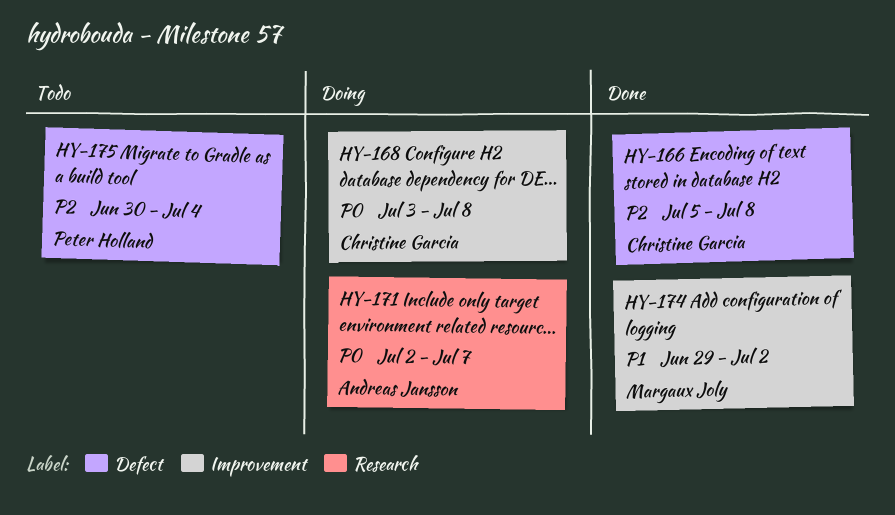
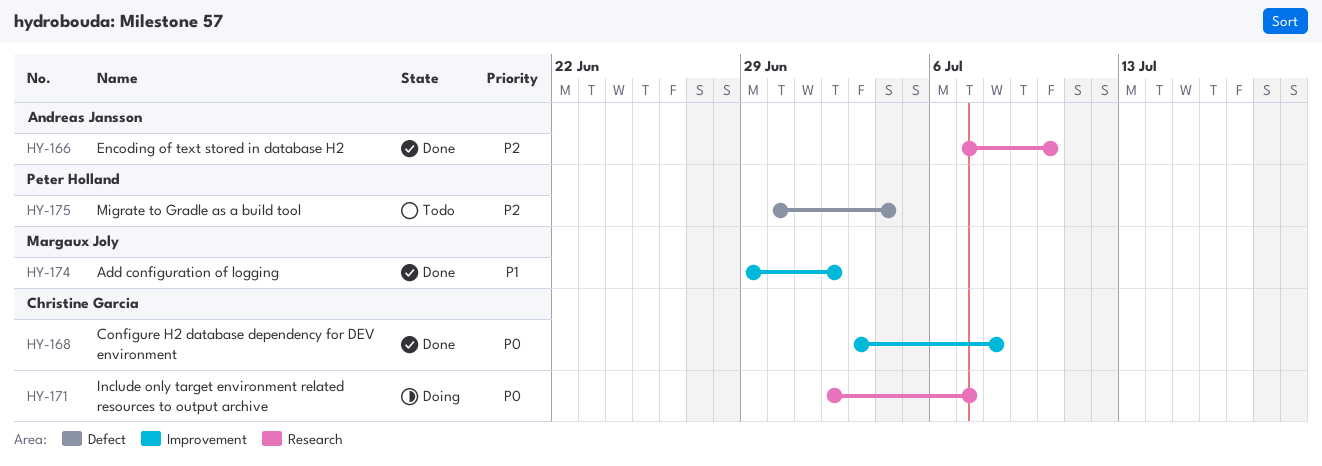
HY-166, owner: Christine Garcia -> Andreas Jansson
HY-166, label: Defect -> Research
HY-166, start: Jul 5 -> Jul 7
HY-166, due: Jul 8 -> Jul 10
HY-168, status: Doing -> Done
HY-171, owner: Andreas Jansson -> Christine Garcia

